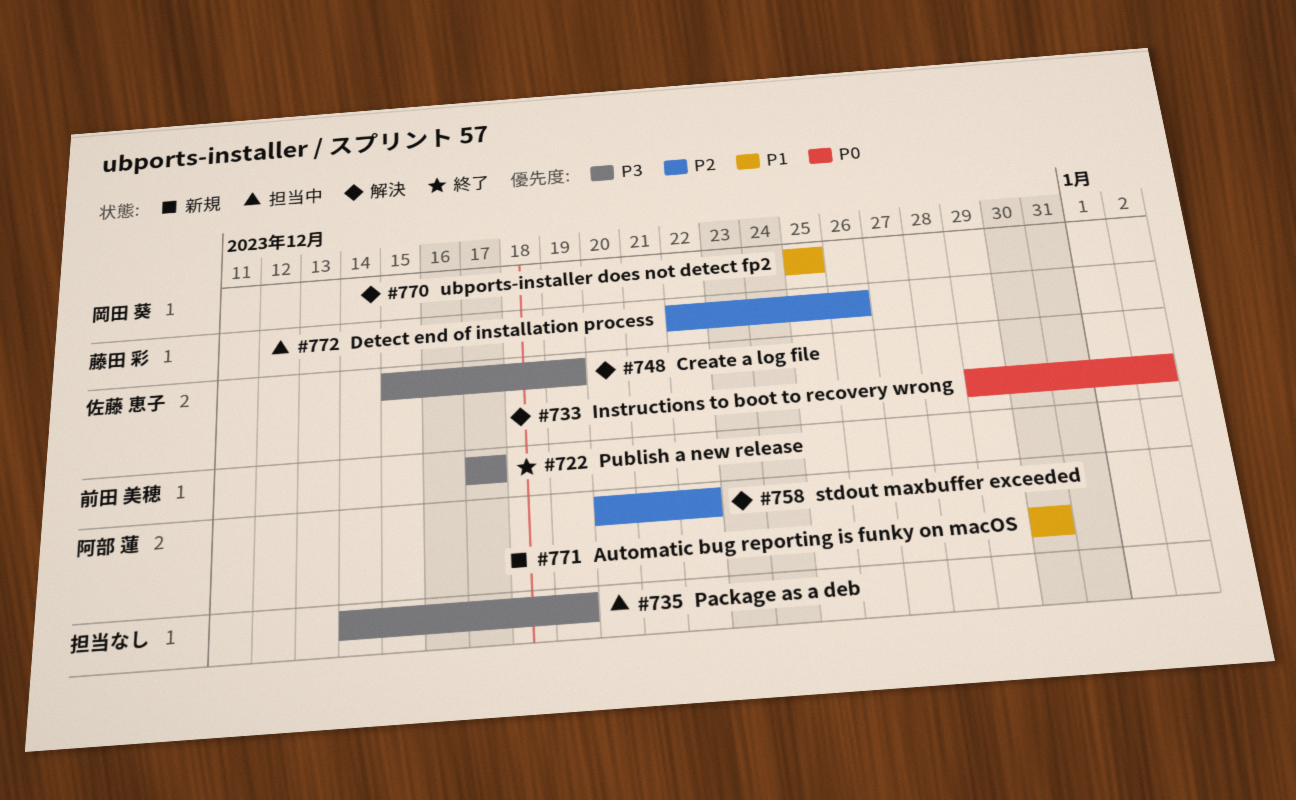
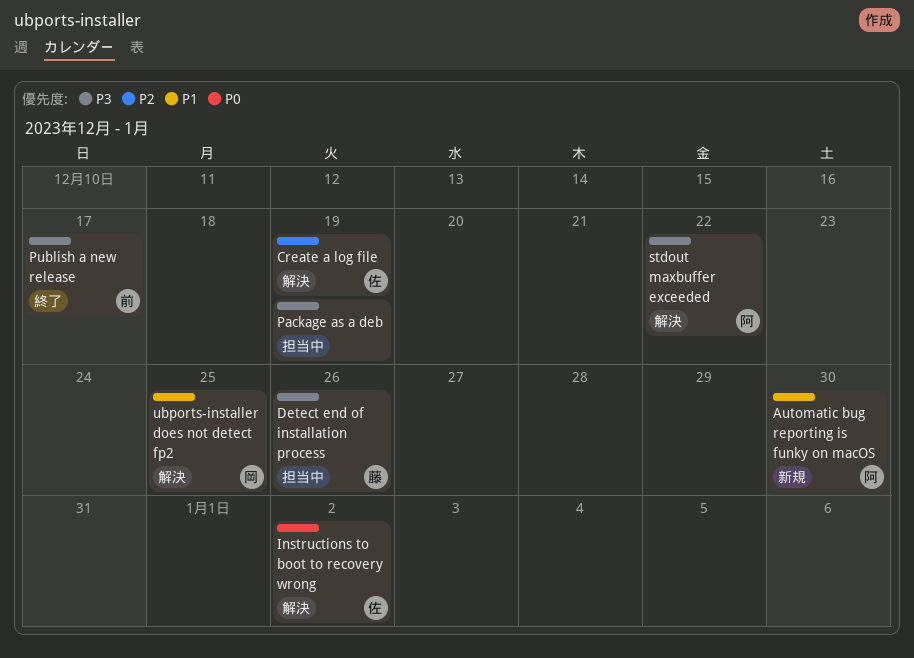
Create a log file, priority: P3 -> P2
Detect end of installation process, priority: P2 -> P3
stdout maxbuffer exceeded, priority: P2 -> P3

